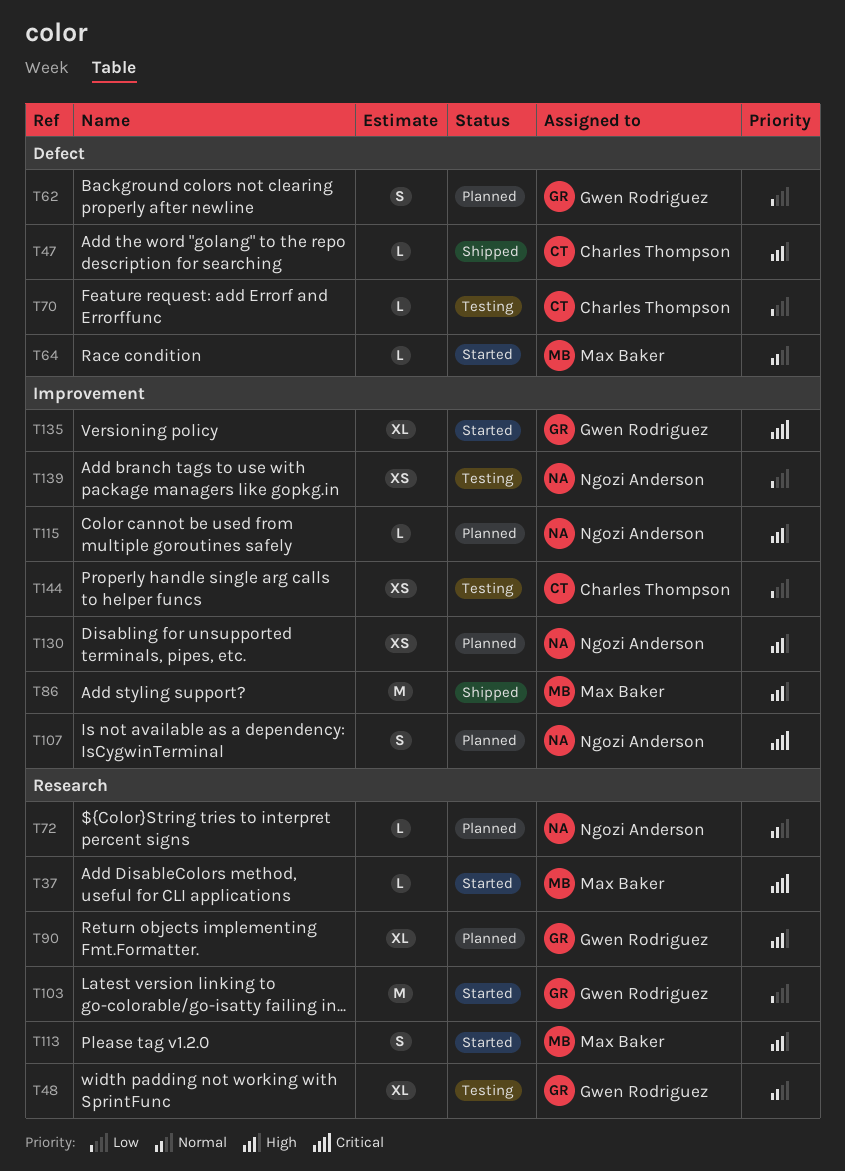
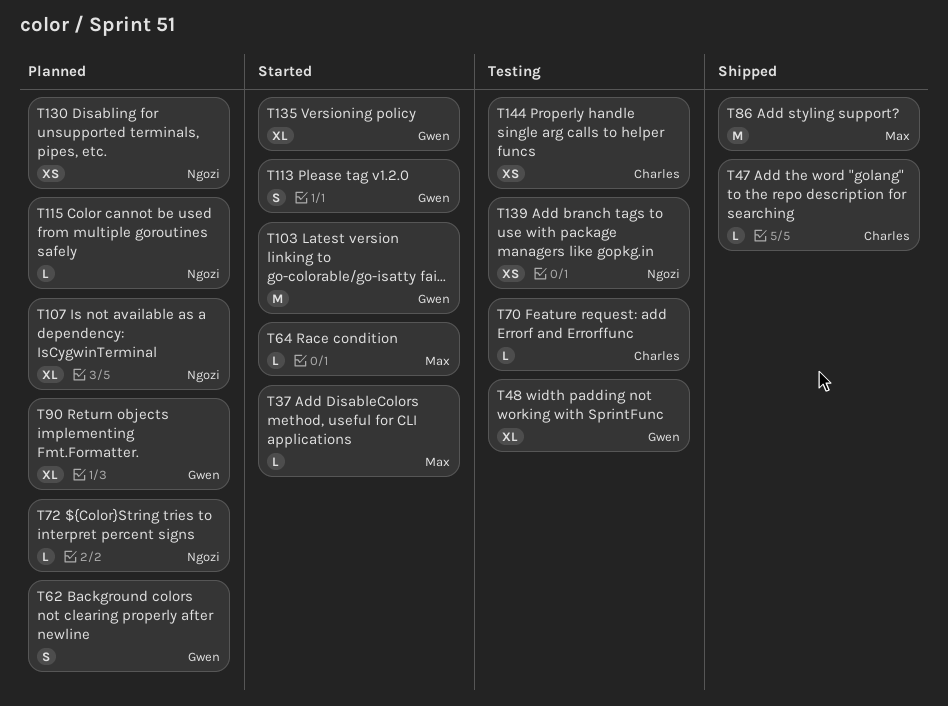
T107, estimate: S -> XL
T113, owner: Max Baker -> Gwen Rodriguez

